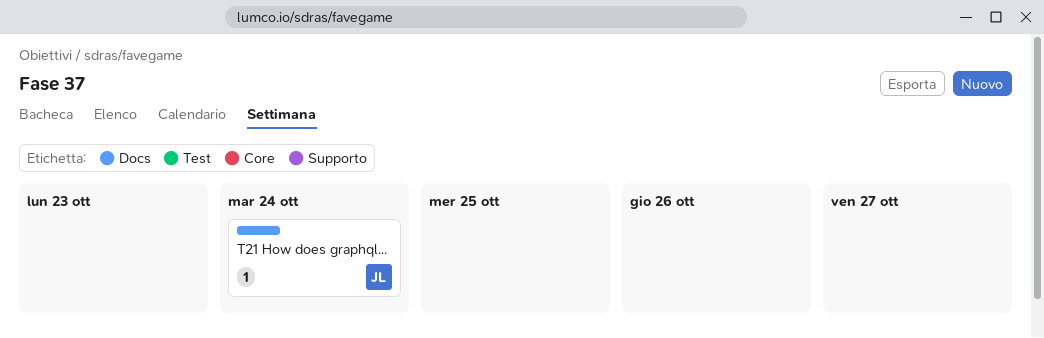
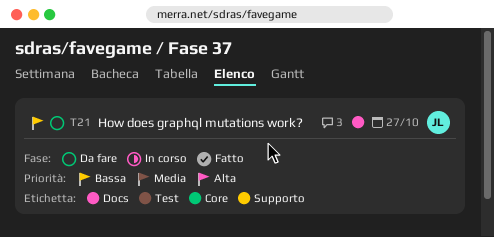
T21, due: Oct 24 -> Oct 27

